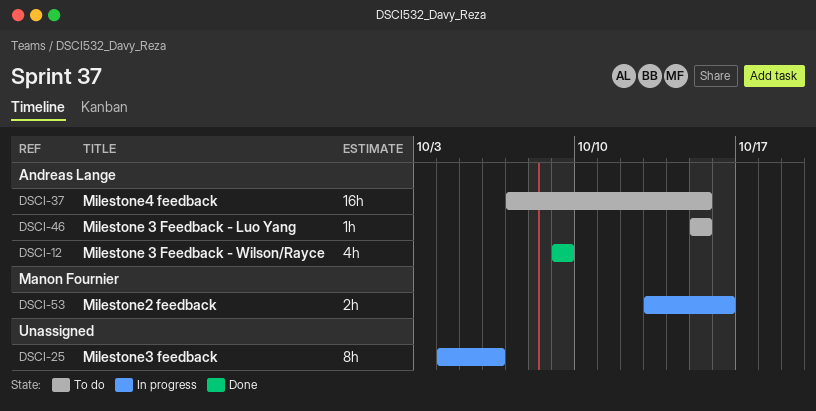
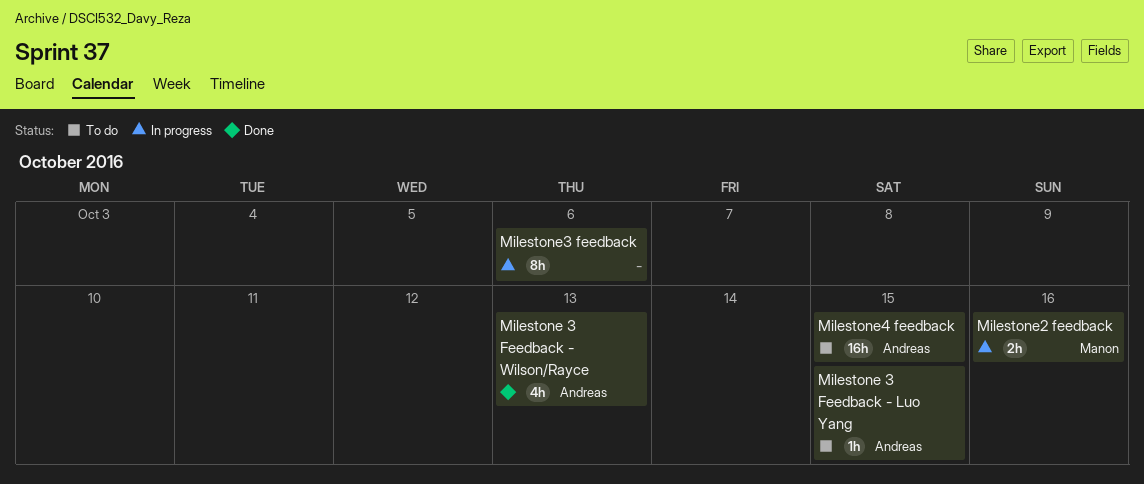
Milestone 3 Feedback - Wilson/Rayce, due: Oct 9 -> Oct 13

